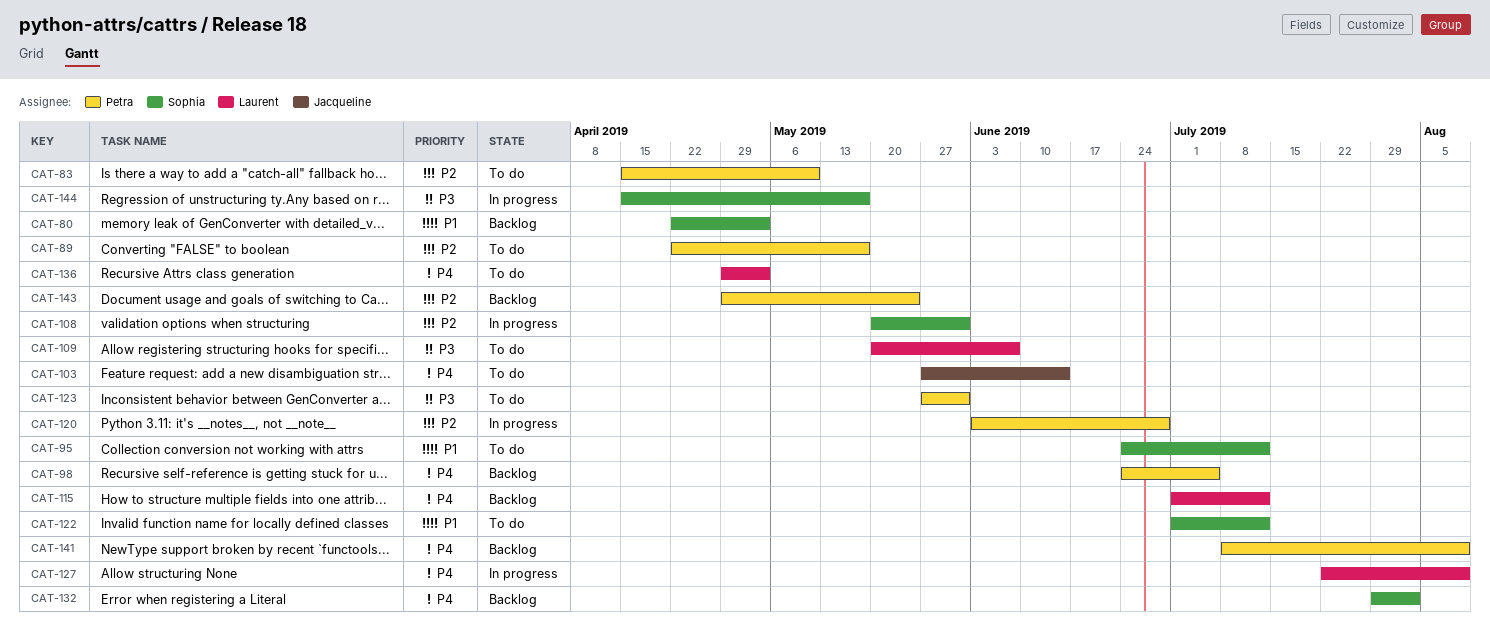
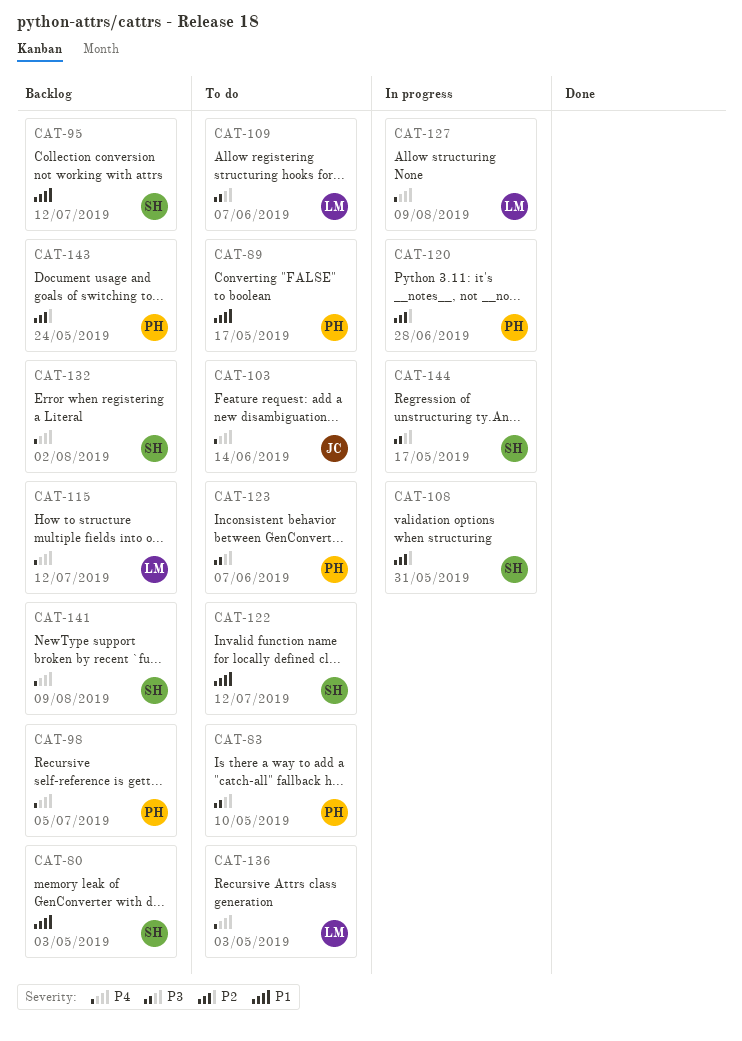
CAT-83, priority: P2 -> P3
CAT-89, priority: P2 -> P1
CAT-95, status: To do -> Backlog
CAT-123, due: May 31 -> Jun 7
CAT-141, owner: Petra -> Sophia

